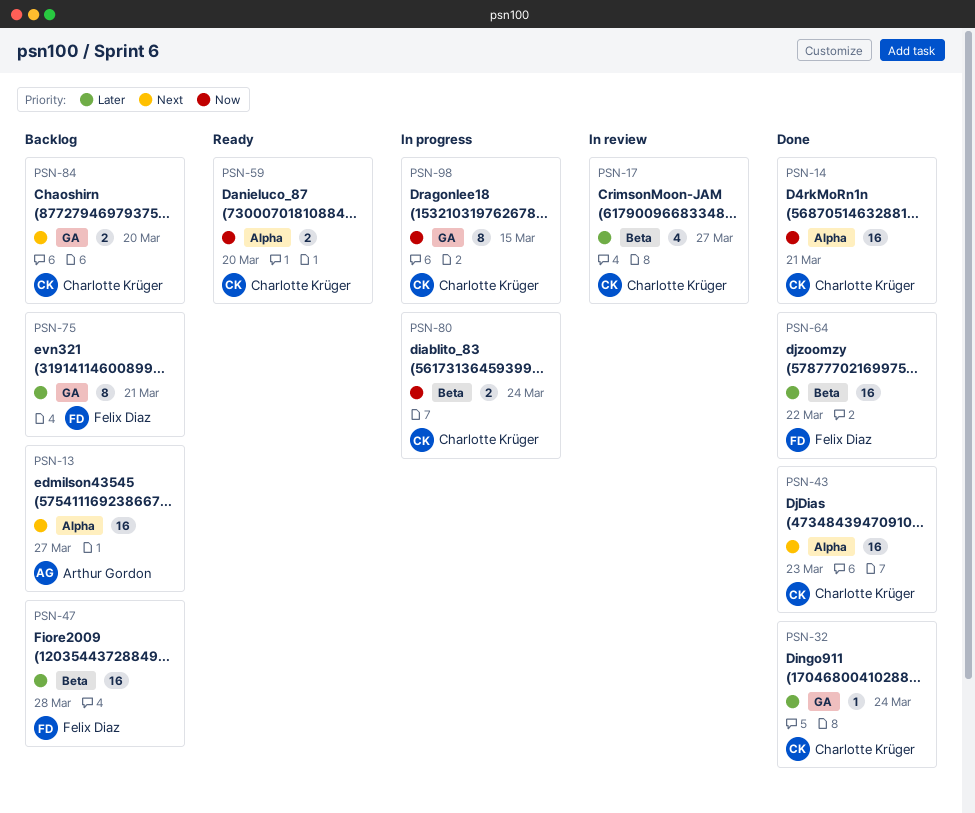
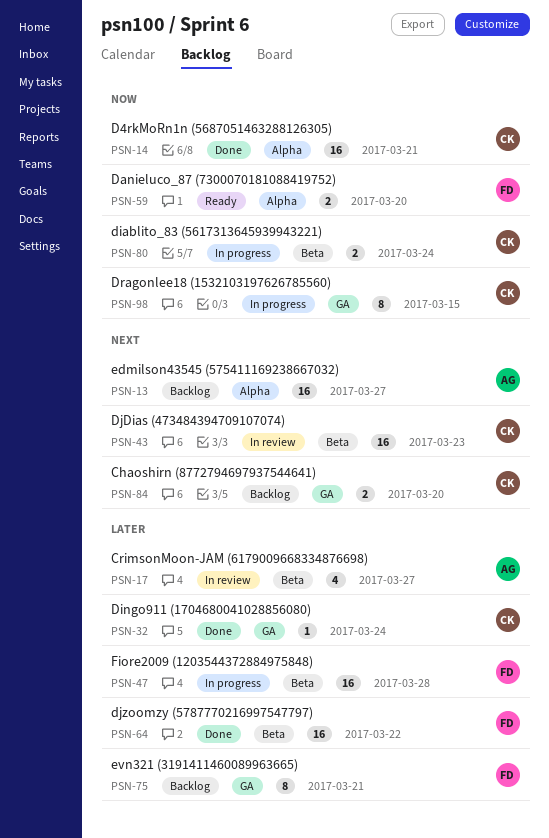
PSN-17, owner: Charlotte Krüger -> Arthur Gordon
PSN-43, status: Done -> In review
PSN-43, label: Alpha -> Beta
PSN-47, status: Backlog -> In progress
PSN-59, owner: Charlotte Krüger -> Felix Diaz

